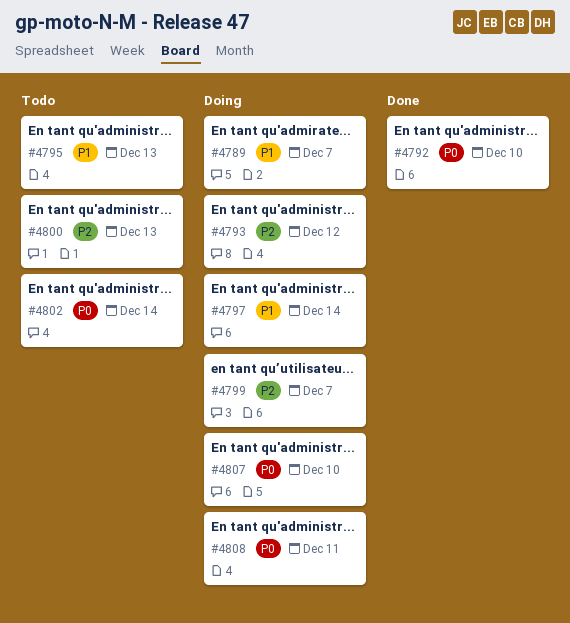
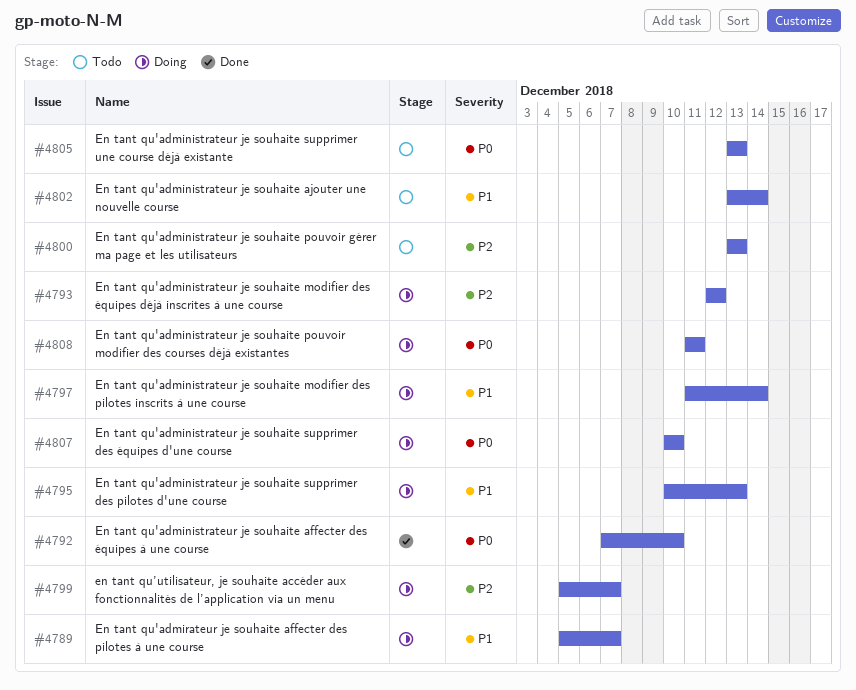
#4795, status: Todo -> Doing
#4802, priority: P0 -> P1
#4805: none -> present

